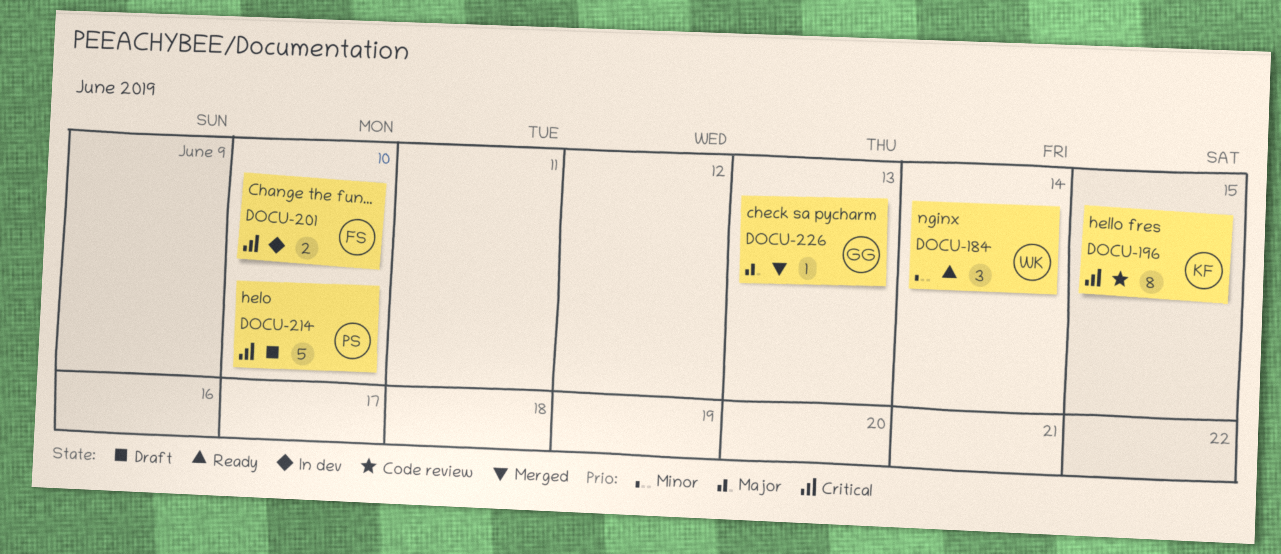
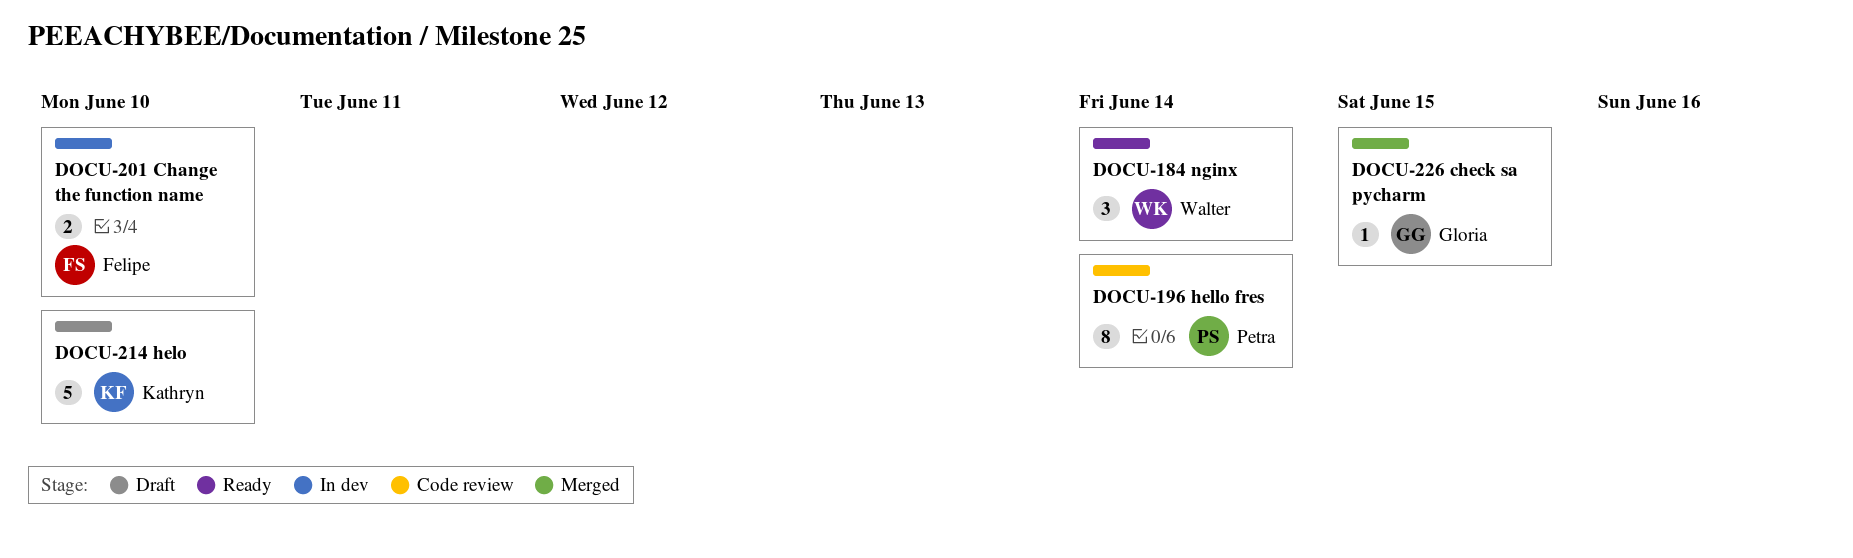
DOCU-196, owner: Kathryn -> Petra
DOCU-196, due: Jun 15 -> Jun 14
DOCU-214, owner: Petra -> Kathryn
DOCU-226, due: Jun 13 -> Jun 15

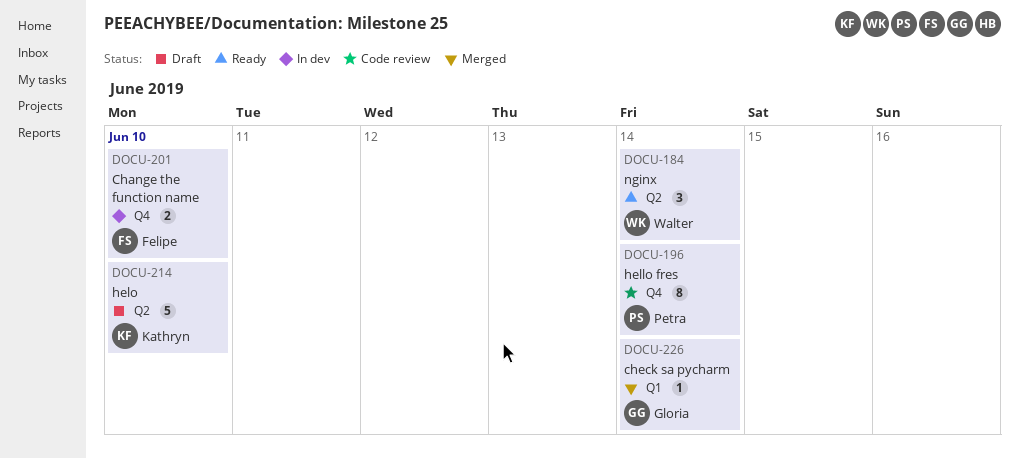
DOCU-226, due: Jun 15 -> Jun 14

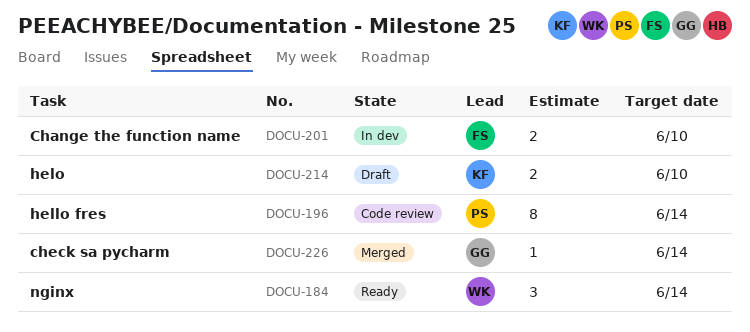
DOCU-214, estimate: 5 -> 2

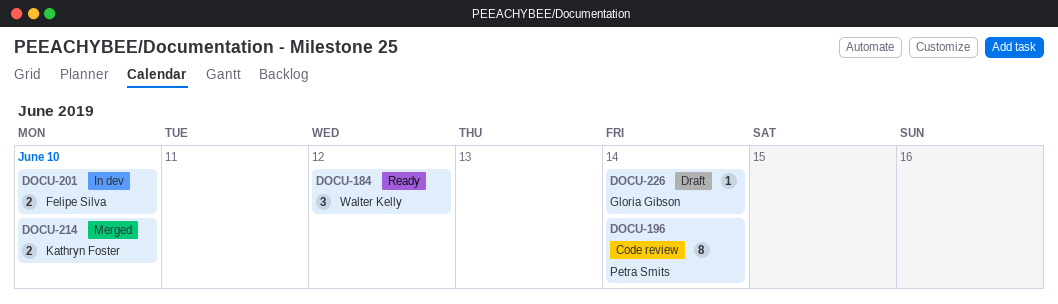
DOCU-184, due: Jun 14 -> Jun 12
DOCU-214, status: Draft -> Merged
DOCU-226, status: Merged -> Draft

